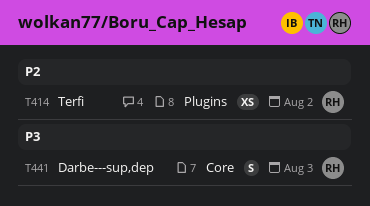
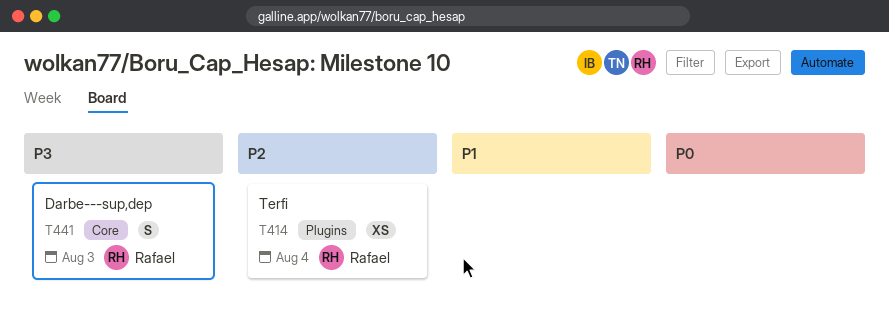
T414, due: Aug 2 -> Aug 4

